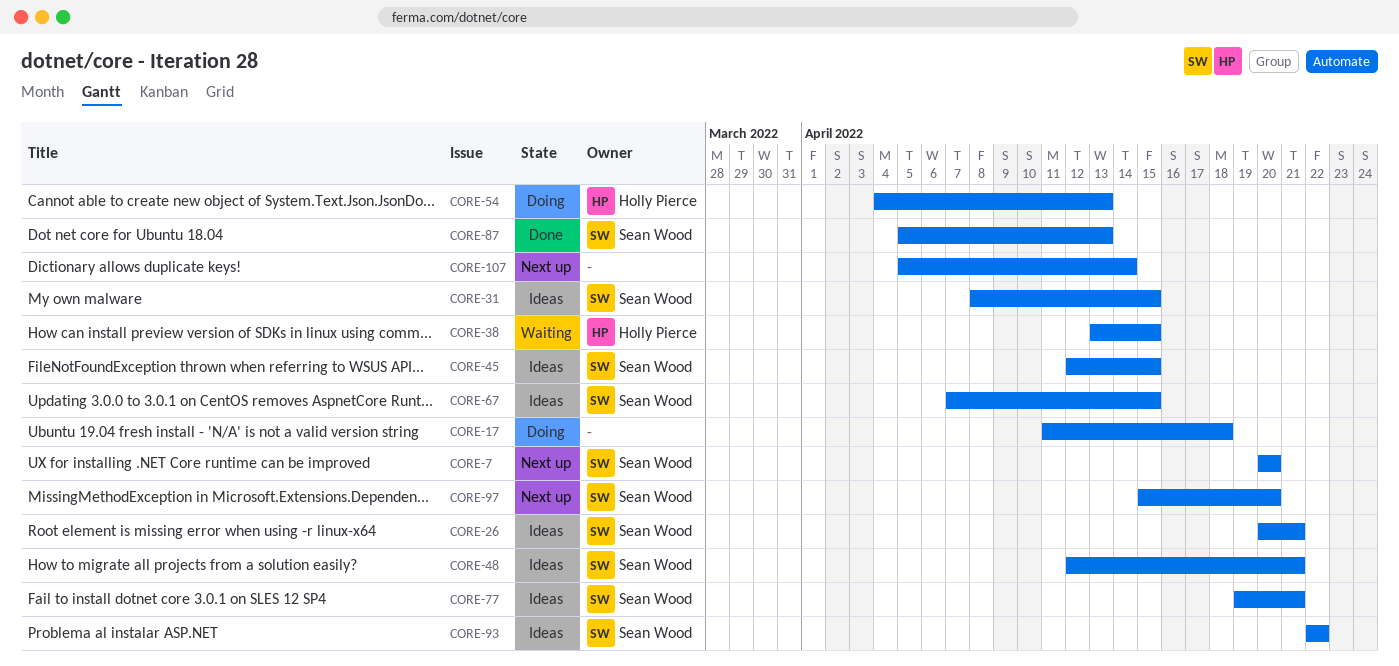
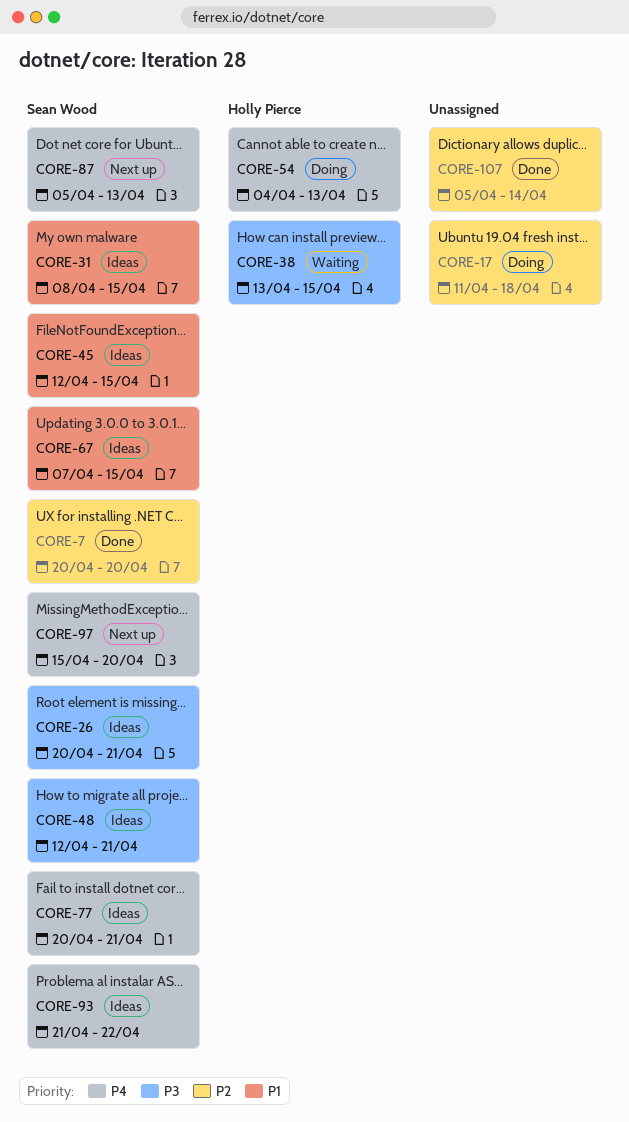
CORE-7, status: Next up -> Done
CORE-77, start: Apr 19 -> Apr 20
CORE-87, status: Done -> Next up
CORE-93, start: Apr 22 -> Apr 21
CORE-107, status: Next up -> Done

